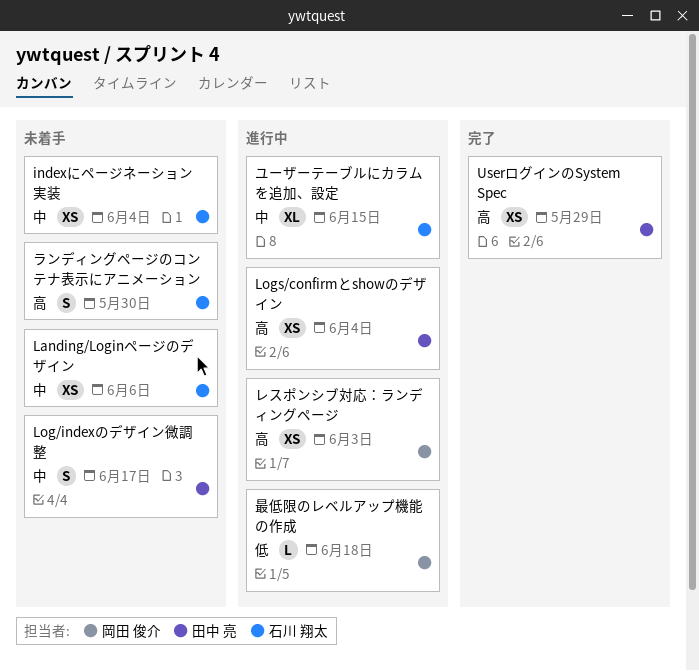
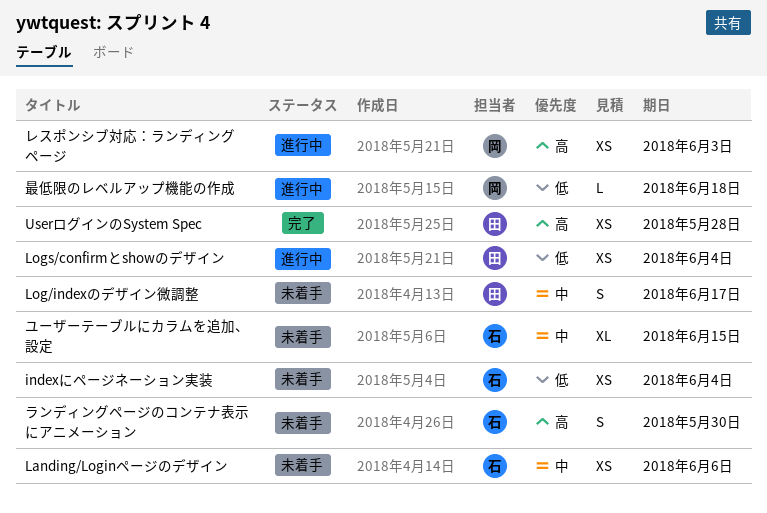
indexにページネーション実装, priority: 中 -> 低
Logs/confirmとshowのデザイン, priority: 高 -> 低
UserログインのSystem Spec, due: May 29 -> May 28
ユーザーテーブルにカラムを追加、設定, status: 進行中 -> 未着手

